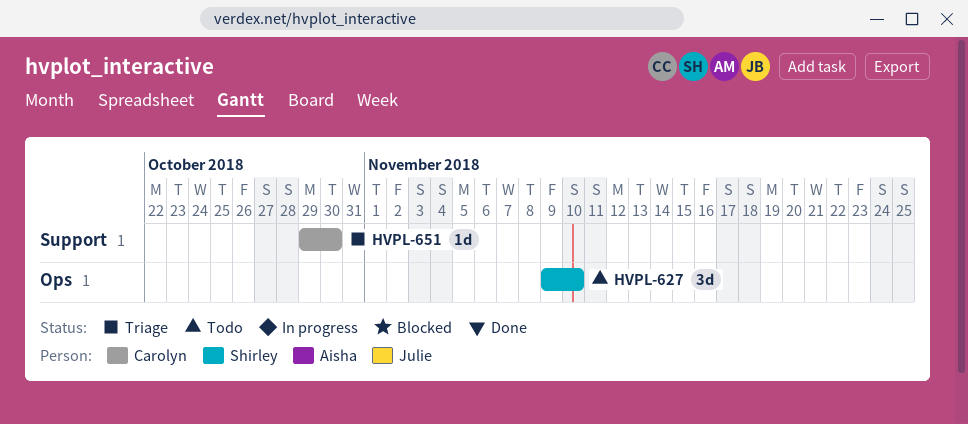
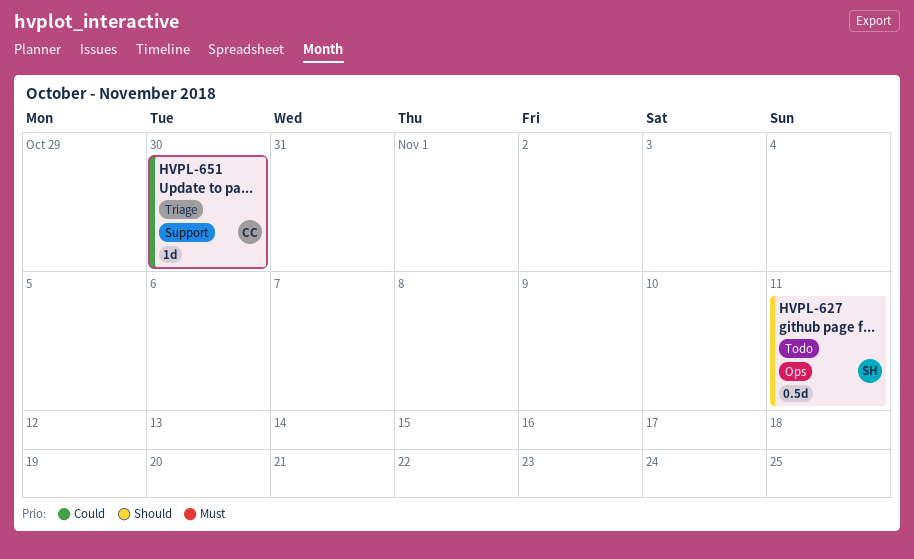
HVPL-627, estimate: 3d -> 0.5d
HVPL-627, due: Nov 10 -> Nov 11

